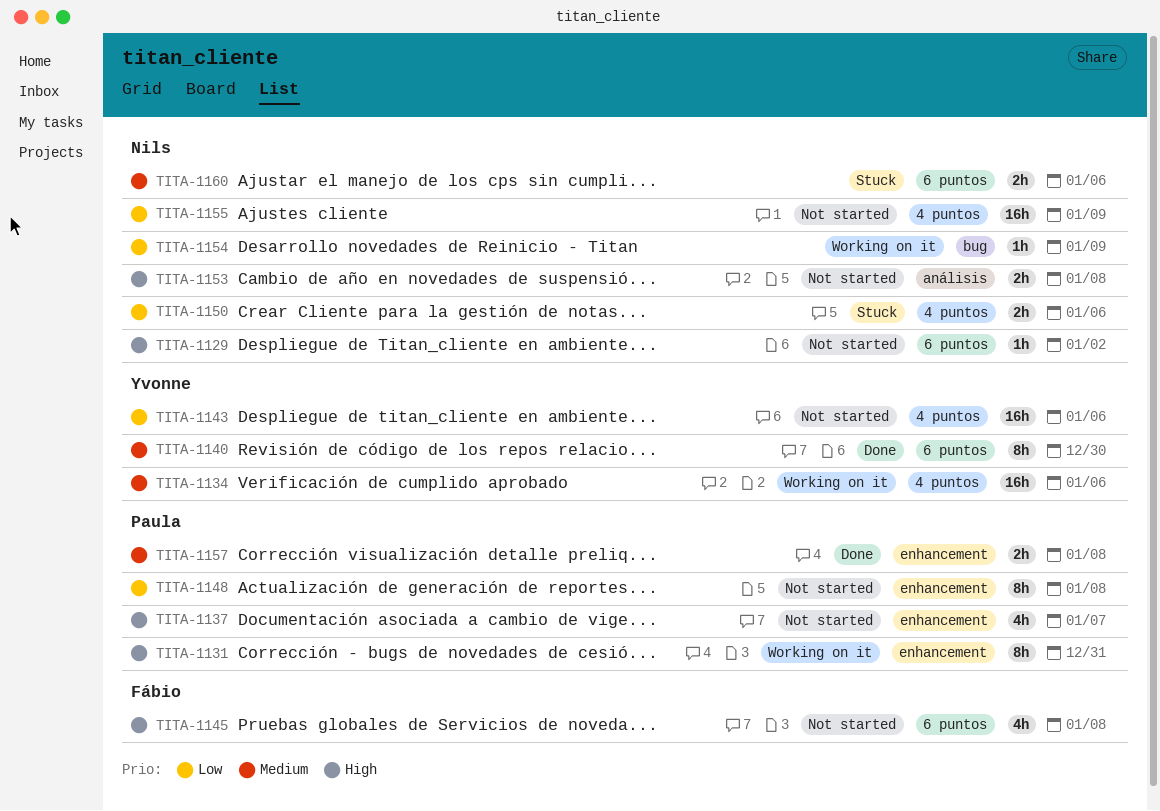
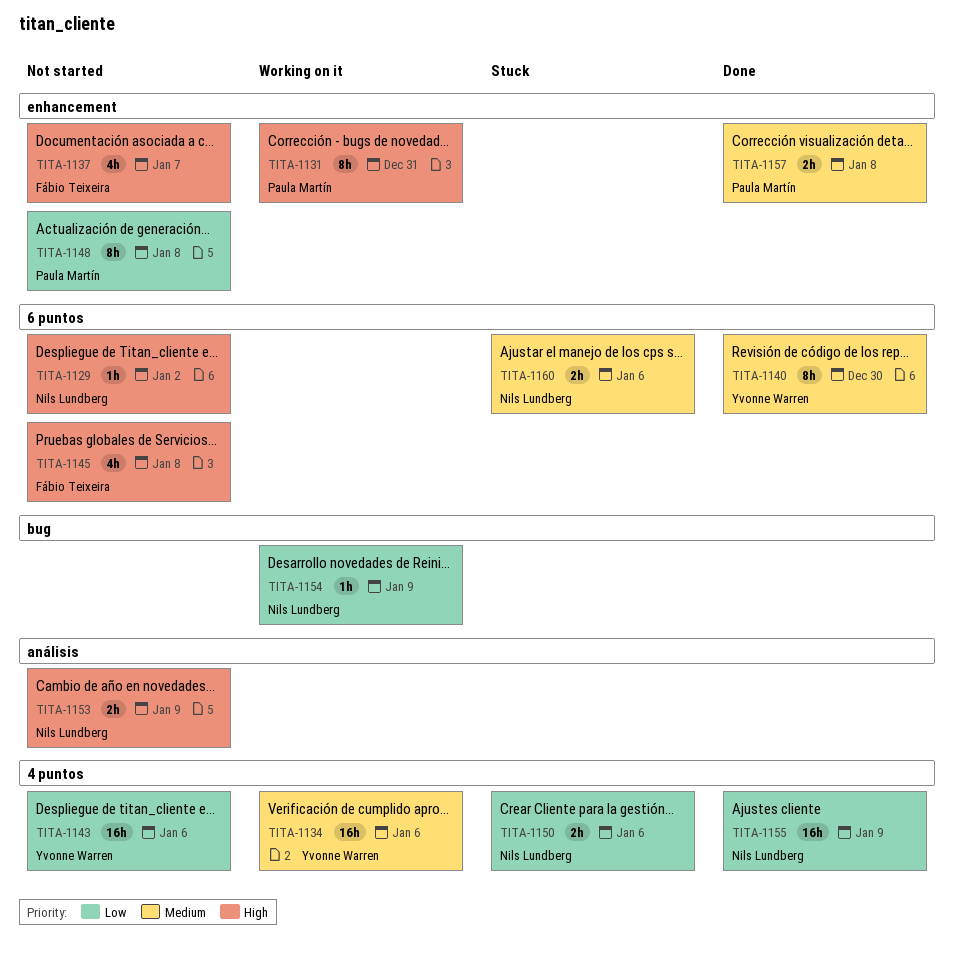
TITA-1137, owner: Paula Martín -> Fábio Teixeira
TITA-1153, due: Jan 8 -> Jan 9
TITA-1155, status: Not started -> Done

